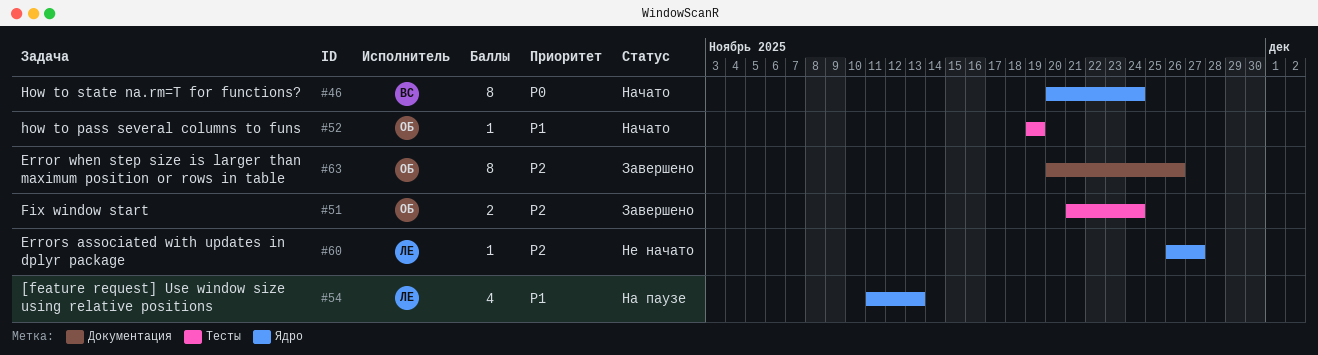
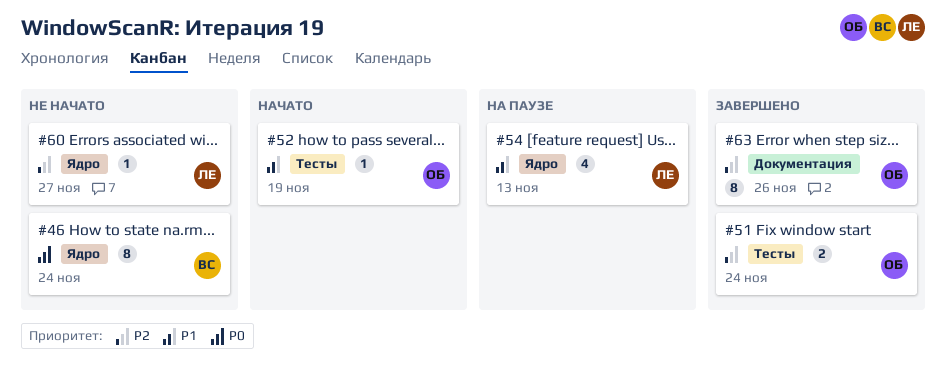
#46, status: Начато -> Не начато

